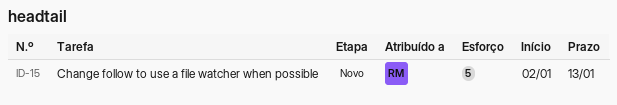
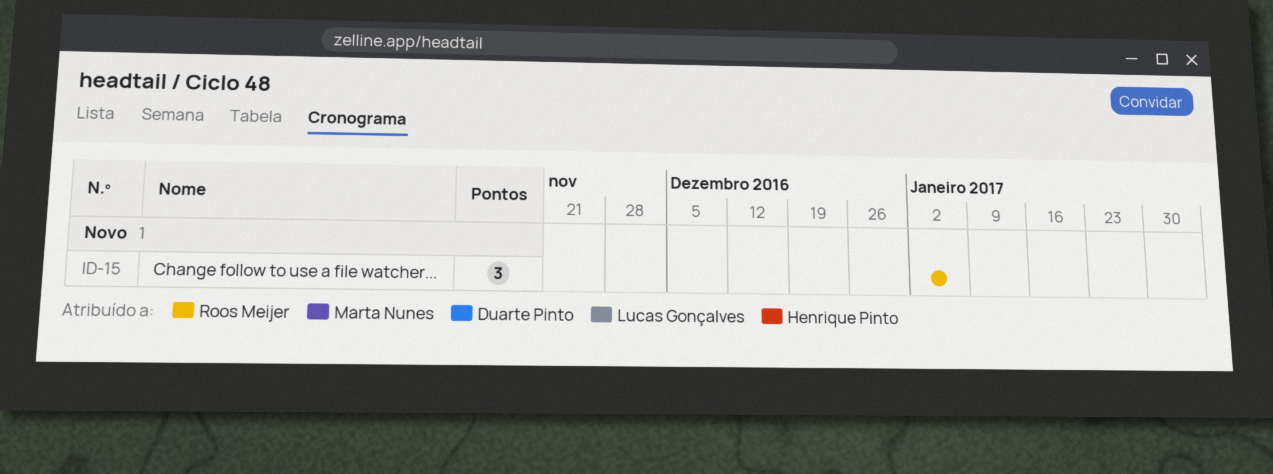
ID-15, estimate: 5 -> 3
ID-15, due: Jan 13 -> Jan 6

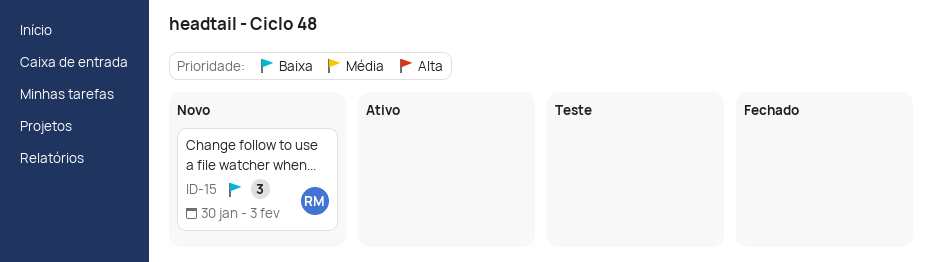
ID-15, start: Jan 2 -> Jan 30
ID-15, due: Jan 6 -> Feb 3

